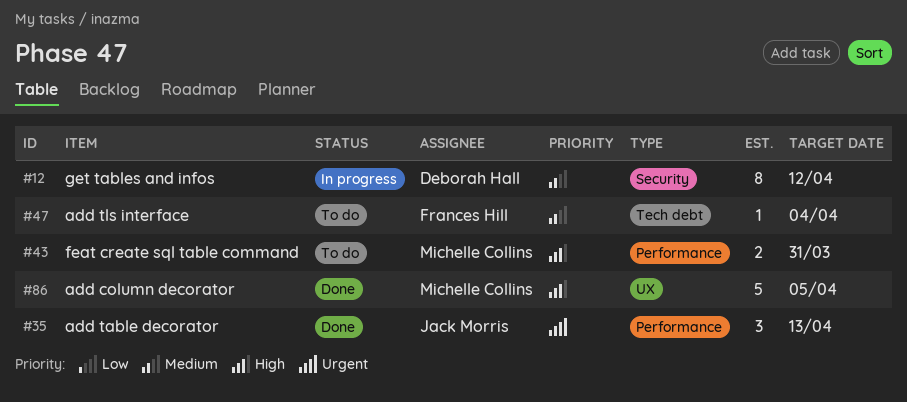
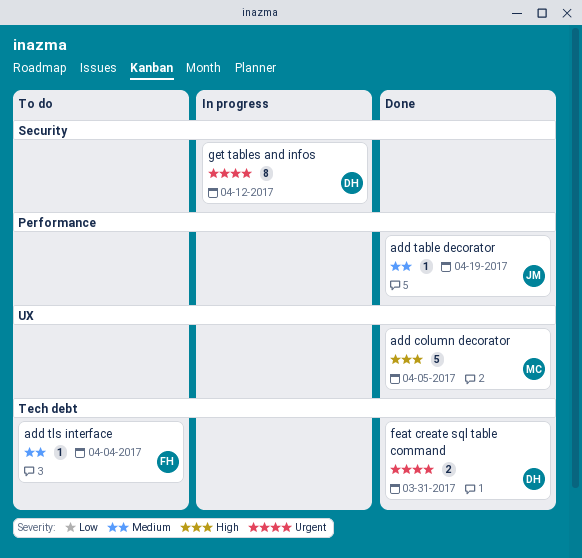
add table decorator, priority: Urgent -> Medium
add table decorator, estimate: 3 -> 1
add table decorator, due: Apr 13 -> Apr 19
feat create sql table command, status: To do -> Done
feat create sql table command, owner: Michelle Collins -> Deborah Hall
feat create sql table command, priority: High -> Urgent
feat create sql table command, label: Performance -> Tech debt
get tables and infos, priority: Medium -> Urgent

